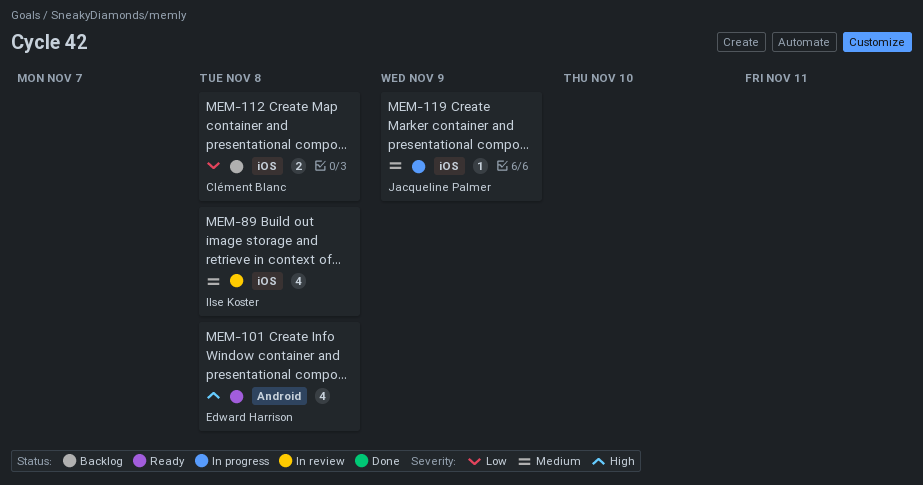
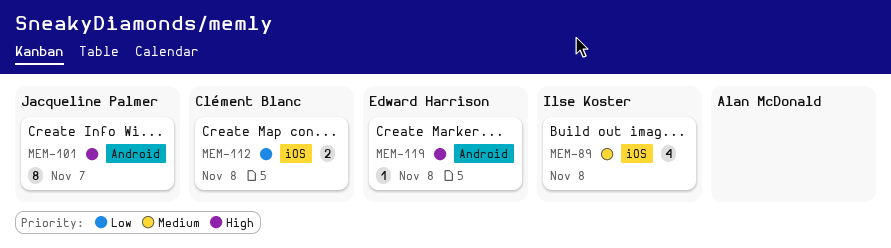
MEM-101, owner: Edward Harrison -> Jacqueline Palmer
MEM-101, estimate: 4 -> 8
MEM-101, due: Nov 8 -> Nov 7
MEM-119, owner: Jacqueline Palmer -> Edward Harrison
MEM-119, priority: Medium -> High
MEM-119, label: iOS -> Android
MEM-119, due: Nov 9 -> Nov 8

